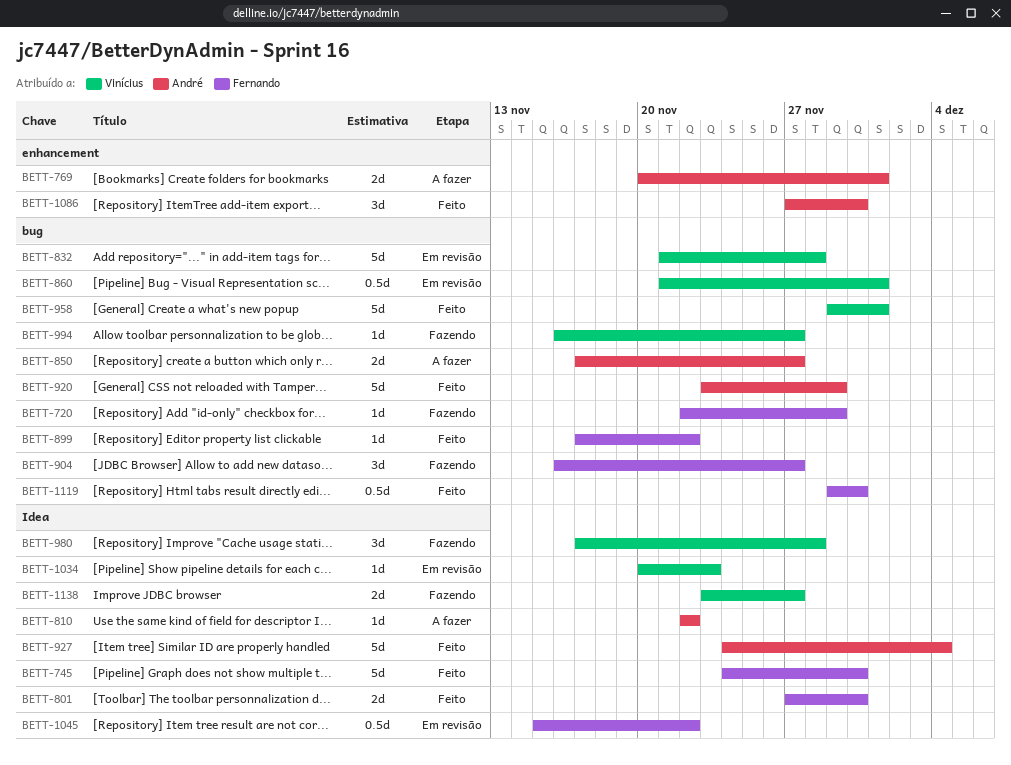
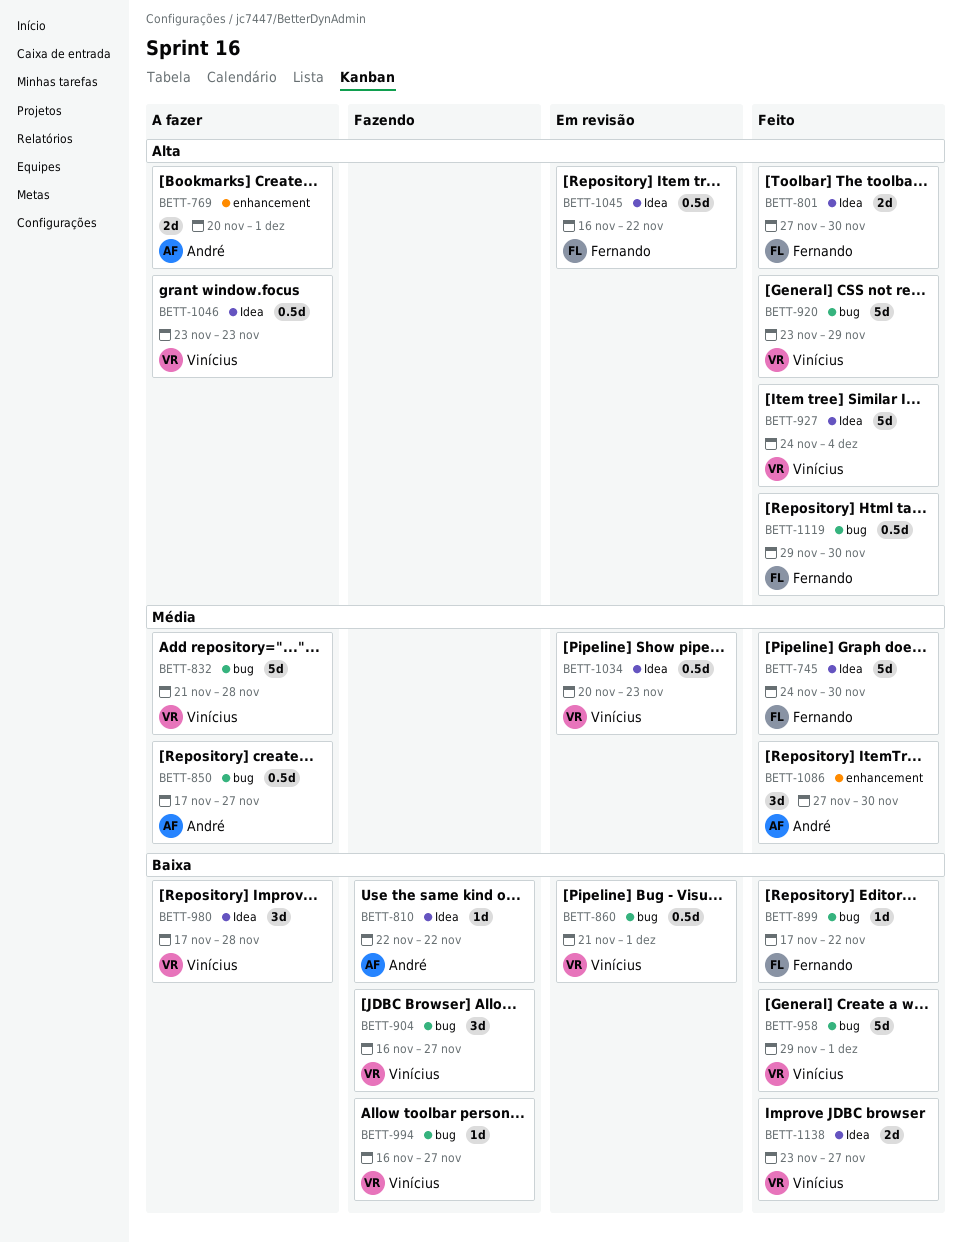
BETT-720: present -> none
BETT-810, status: A fazer -> Fazendo
BETT-832, status: Em revisão -> A fazer
BETT-850, estimate: 2d -> 0.5d
BETT-904, owner: Fernando -> Vinícius
BETT-920, owner: André -> Vinícius
BETT-927, owner: André -> Vinícius
BETT-980, status: Fazendo -> A fazer
BETT-1034, estimate: 1d -> 0.5d
BETT-1045, start: Nov 15 -> Nov 16
BETT-1046: none -> present
BETT-1138, status: Fazendo -> Feito

